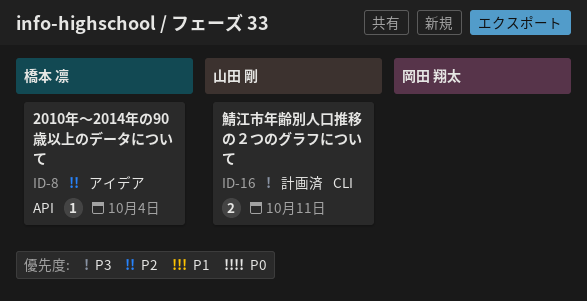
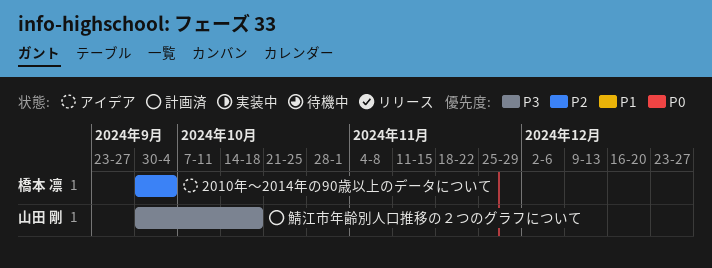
鯖江市年齢別人口推移の２つのグラフについて, due: Oct 11 -> Oct 18

